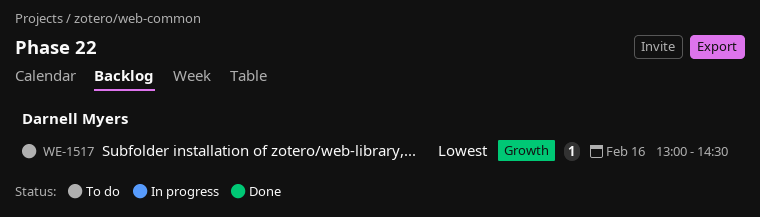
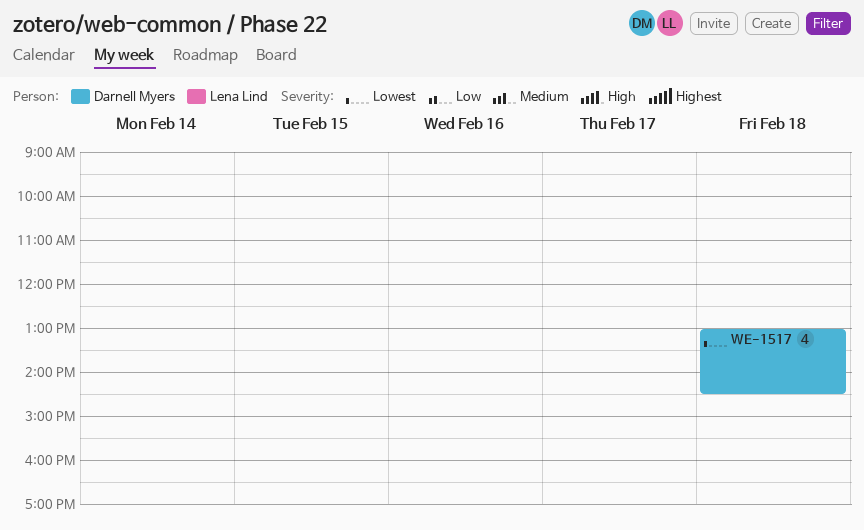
WE-1517, estimate: 1 -> 4
WE-1517, day: Feb 16 -> Feb 18

